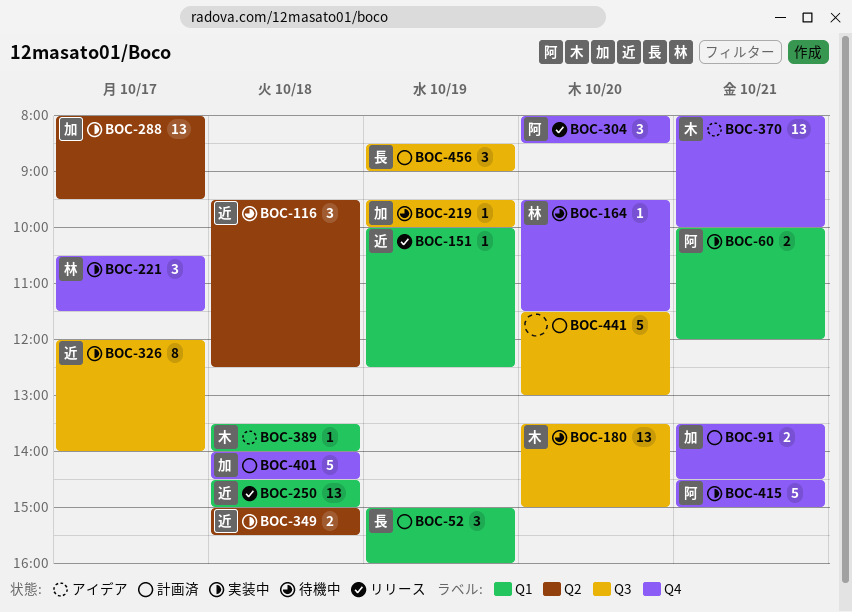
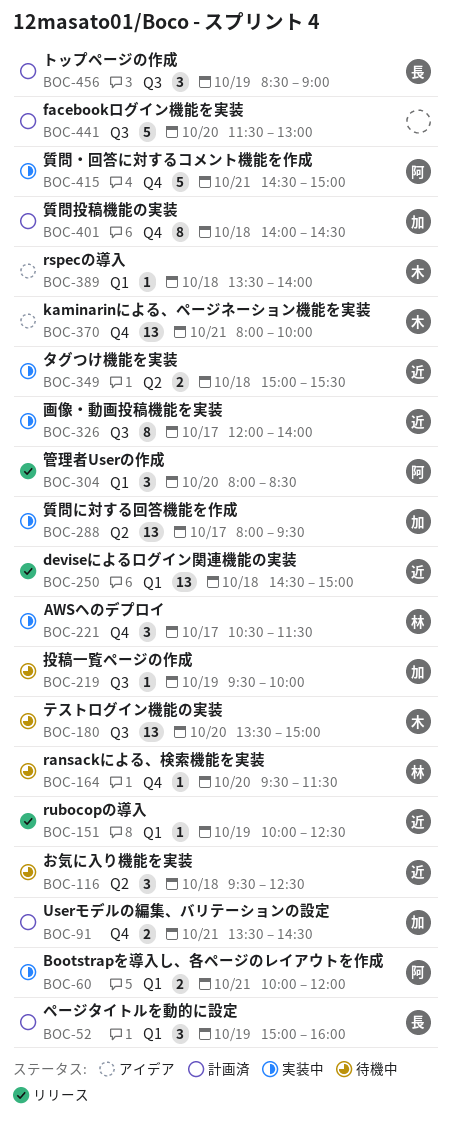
BOC-304, label: Q4 -> Q1
BOC-401, estimate: 5 -> 8

